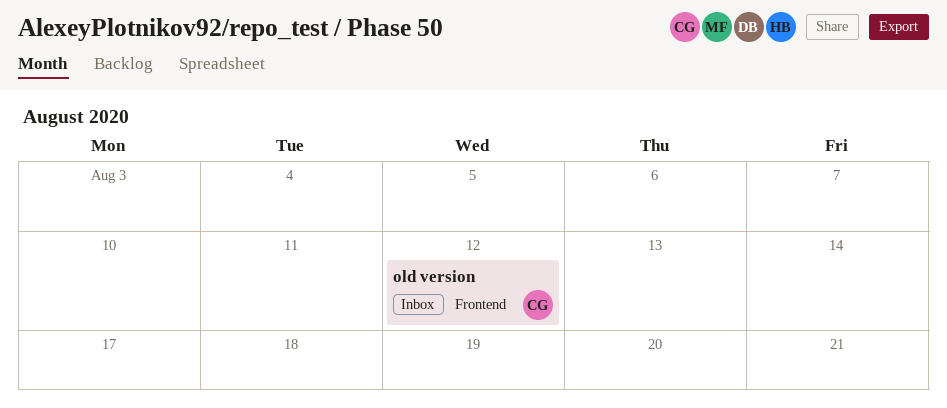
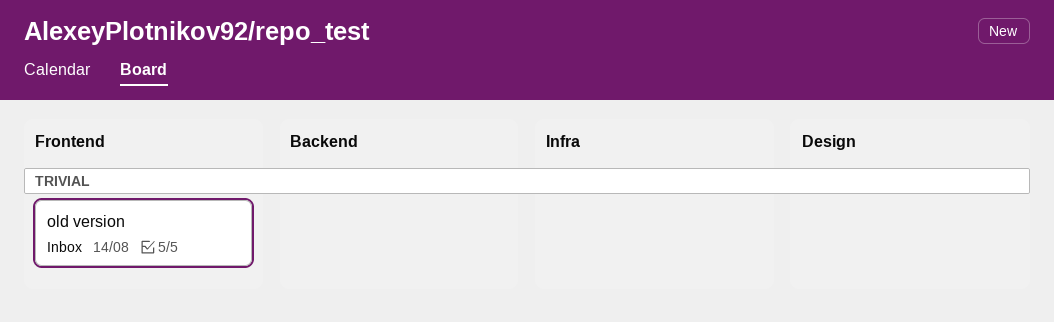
old version, due: Aug 12 -> Aug 14

